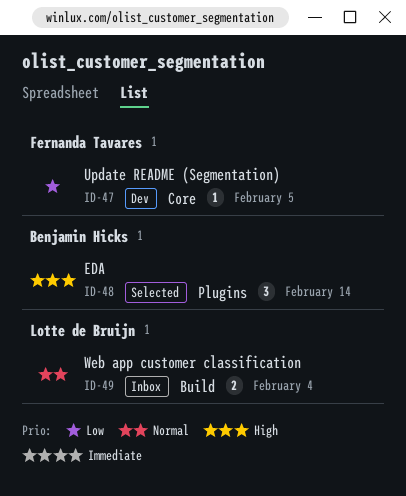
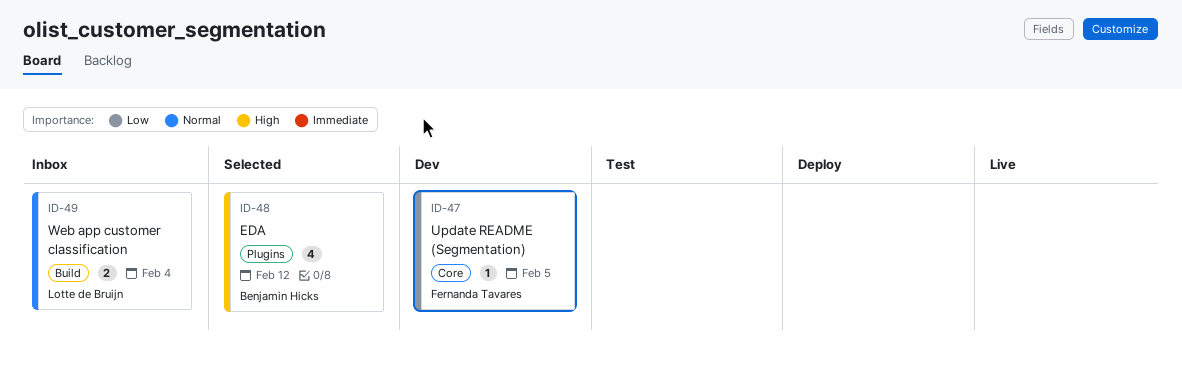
ID-48, estimate: 3 -> 4
ID-48, due: Feb 14 -> Feb 12

